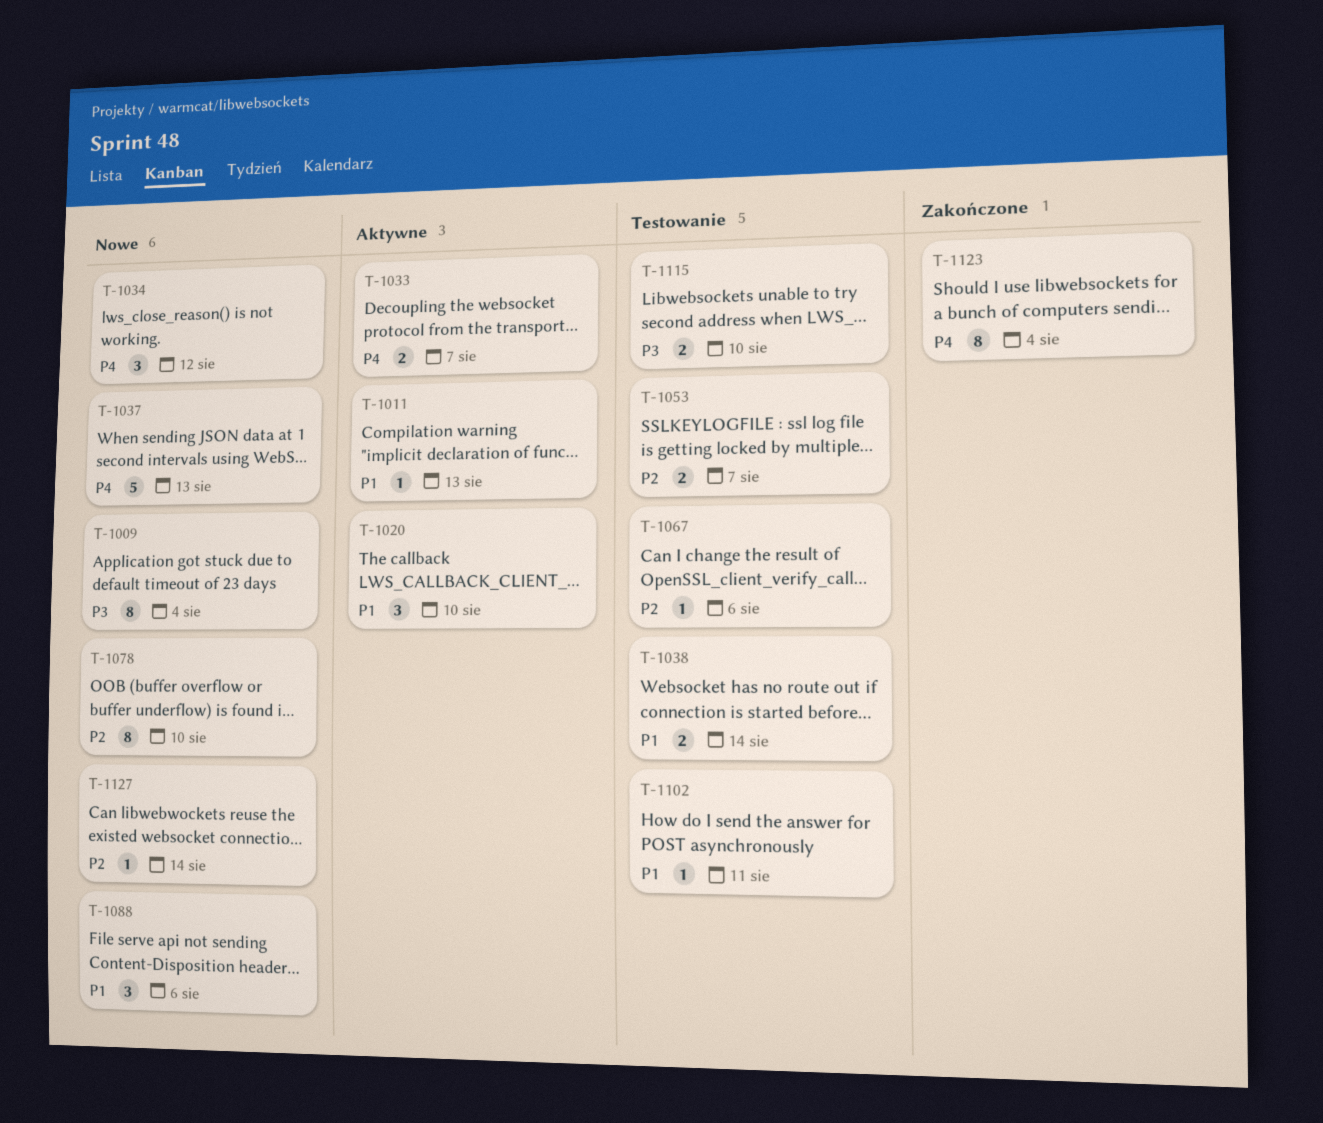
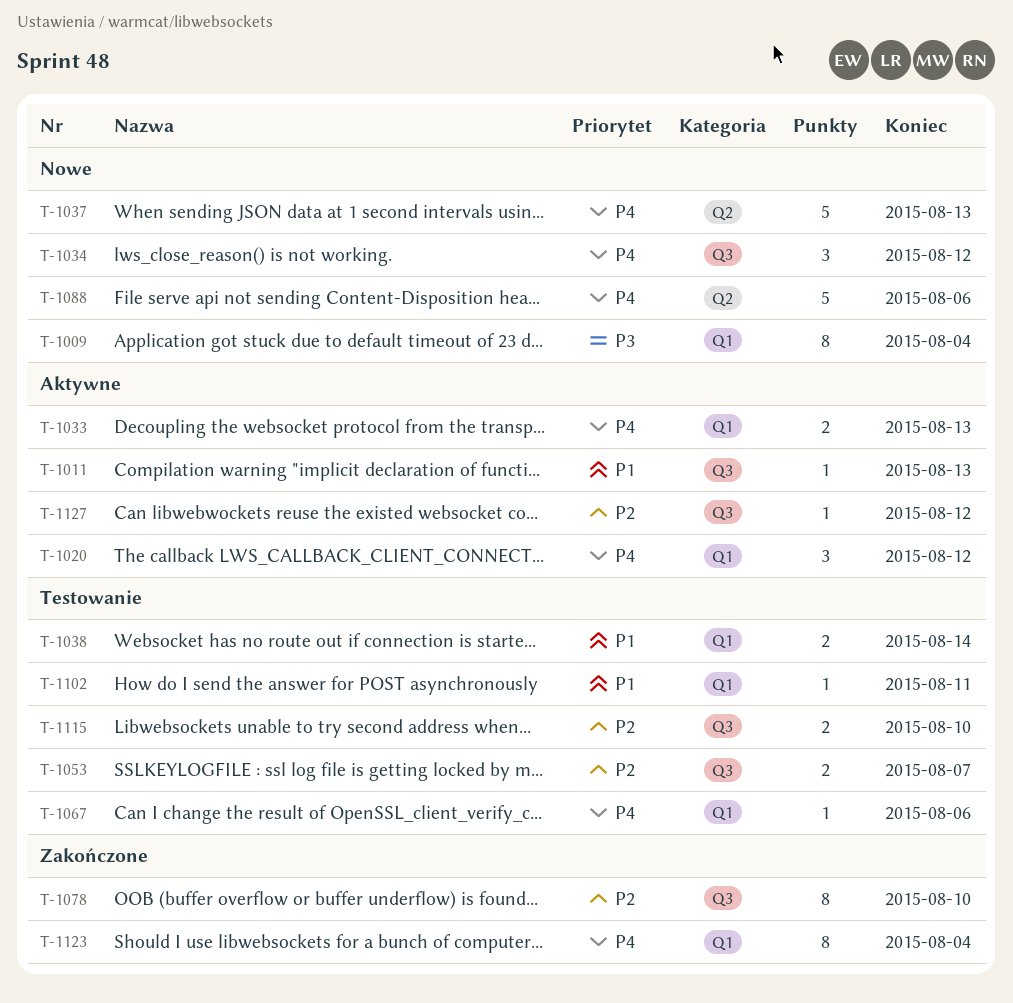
T-1020, priority: P1 -> P4
T-1020, due: Aug 10 -> Aug 12
T-1033, due: Aug 7 -> Aug 13
T-1067, priority: P2 -> P4
T-1078, status: Nowe -> Zakończone
T-1088, priority: P1 -> P4
T-1088, estimate: 3 -> 5
T-1115, priority: P3 -> P2
T-1127, status: Nowe -> Aktywne
T-1127, due: Aug 14 -> Aug 12

